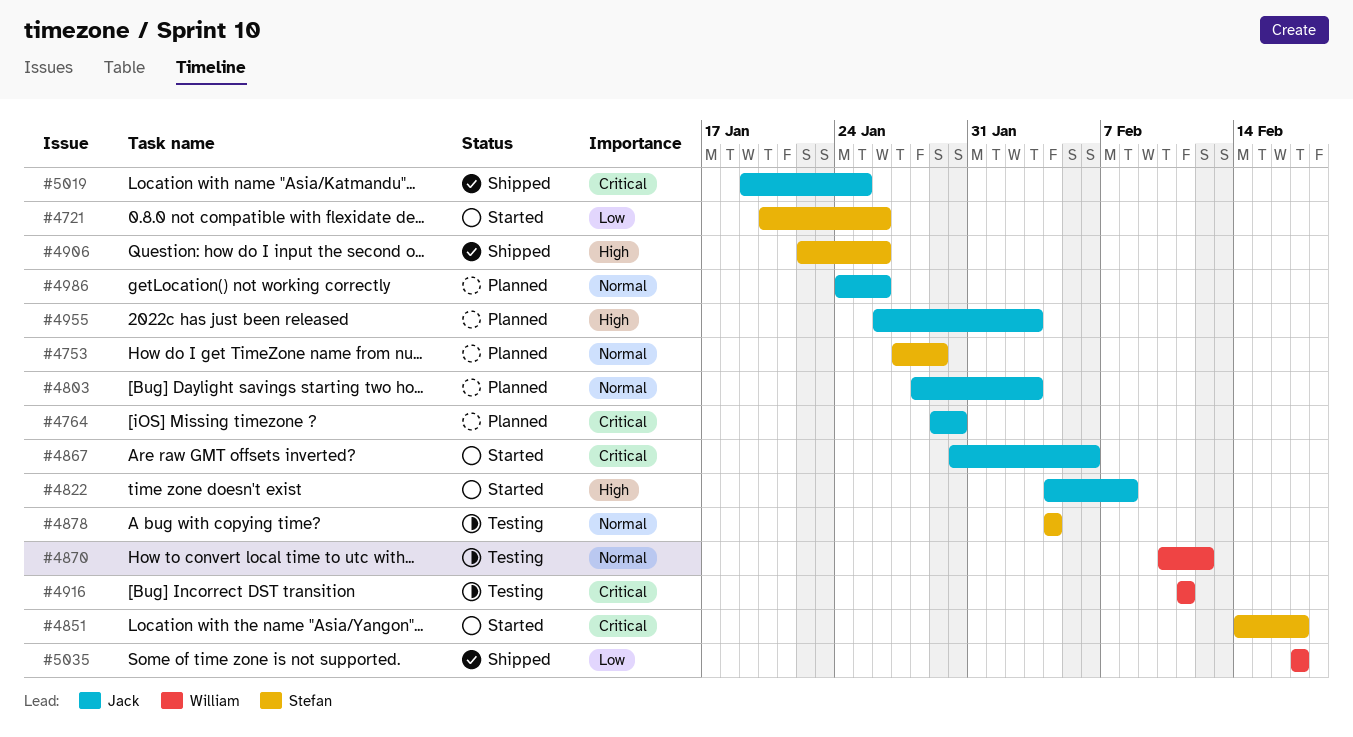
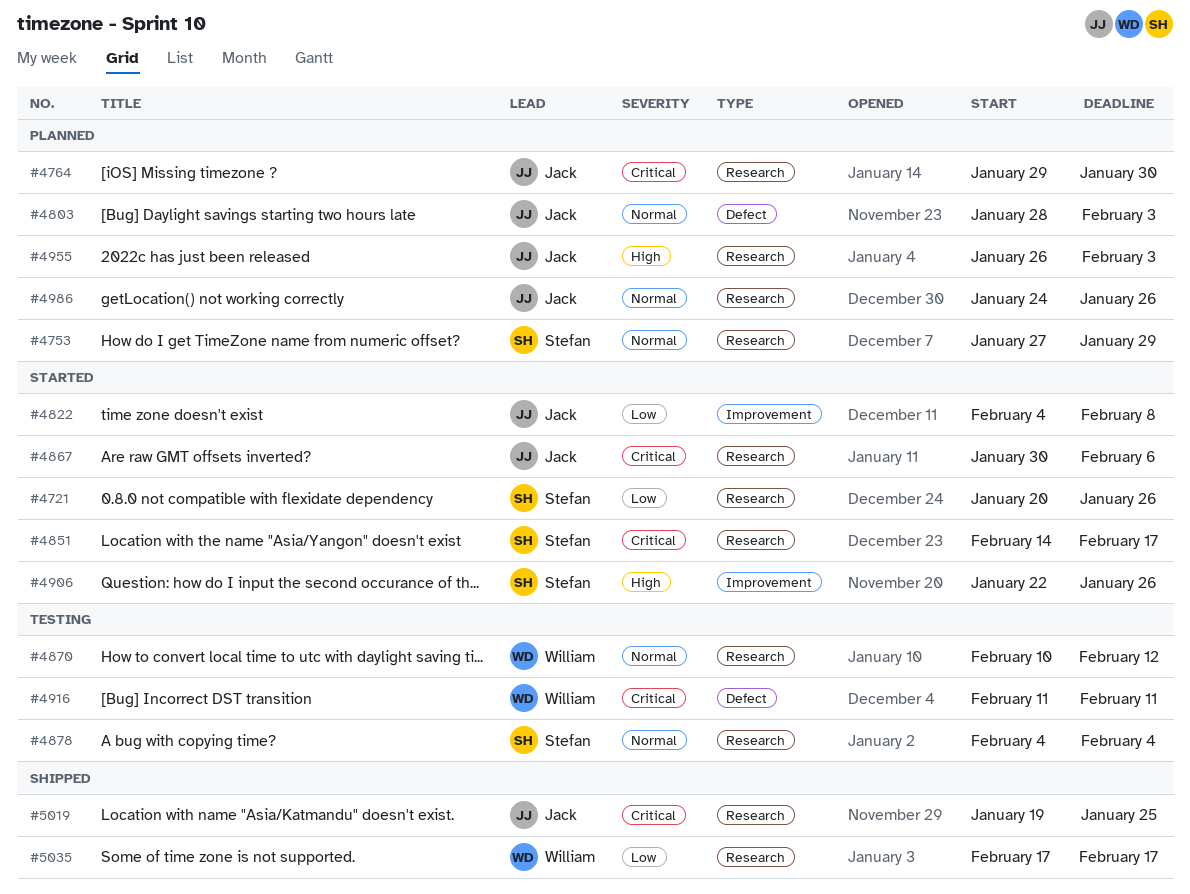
#4822, priority: High -> Low
#4906, status: Shipped -> Started

